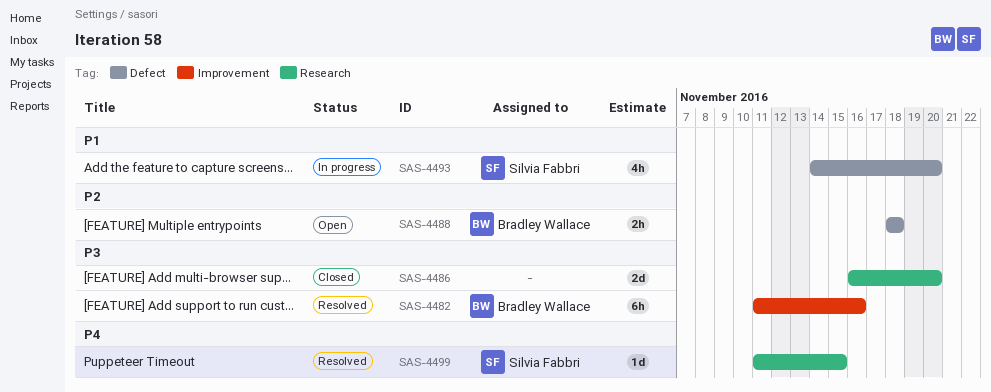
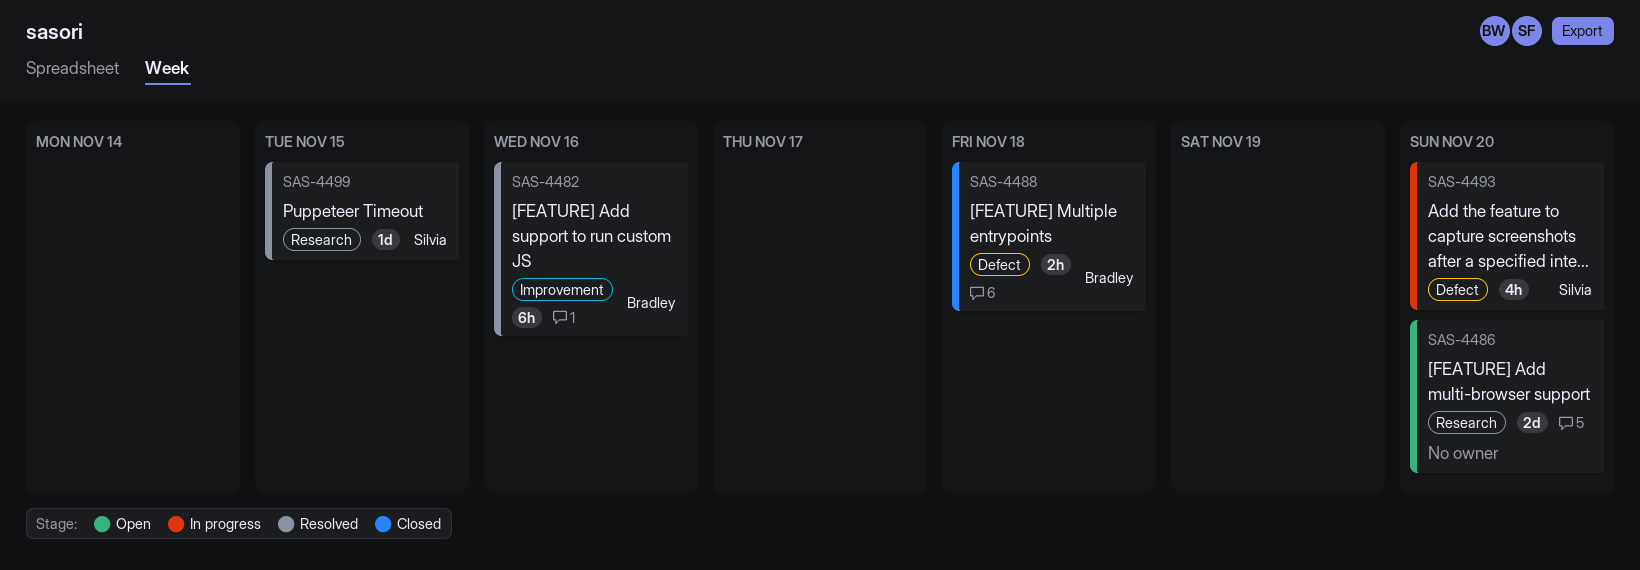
SAS-4486, status: Closed -> Open
SAS-4488, status: Open -> Closed

